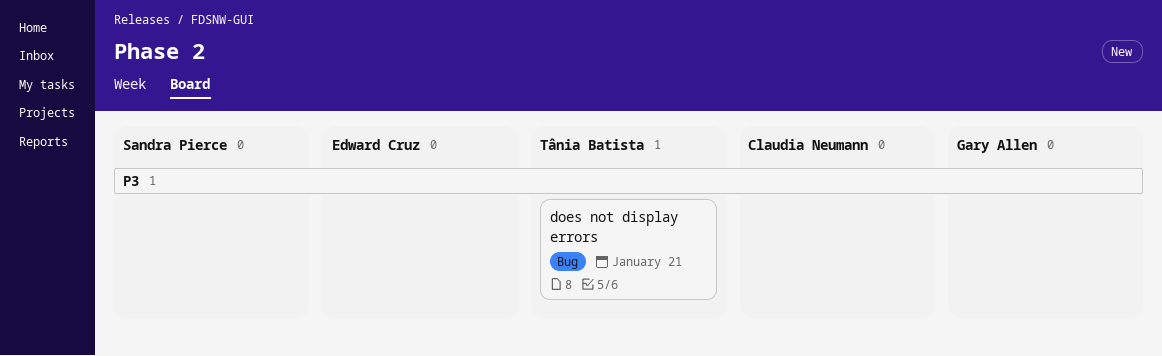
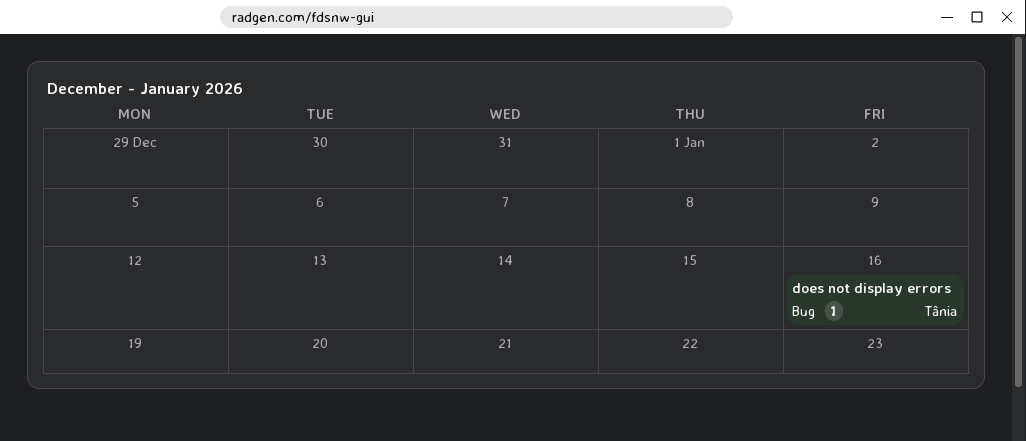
does not display errors, due: Jan 21 -> Jan 16

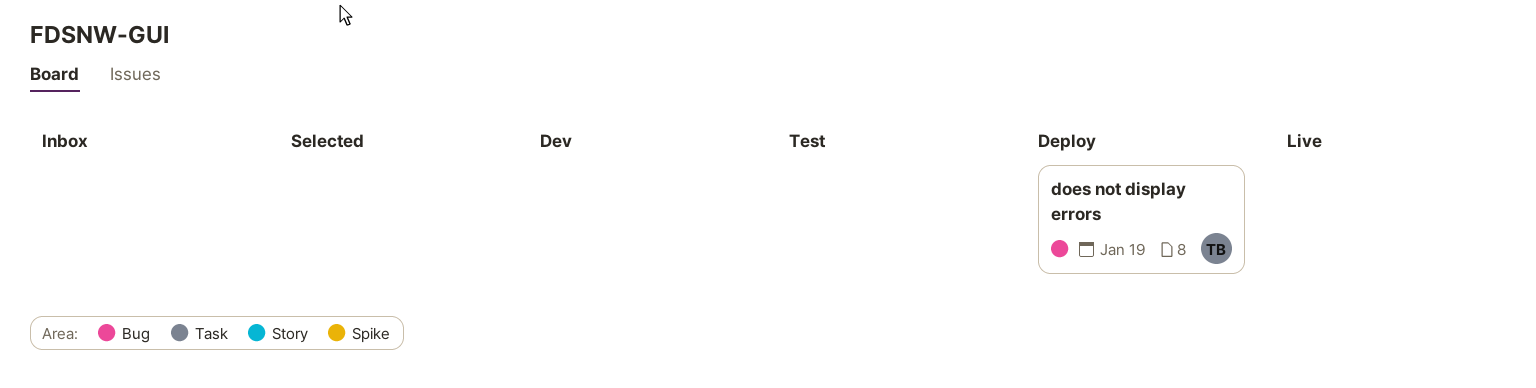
does not display errors, due: Jan 16 -> Jan 19

